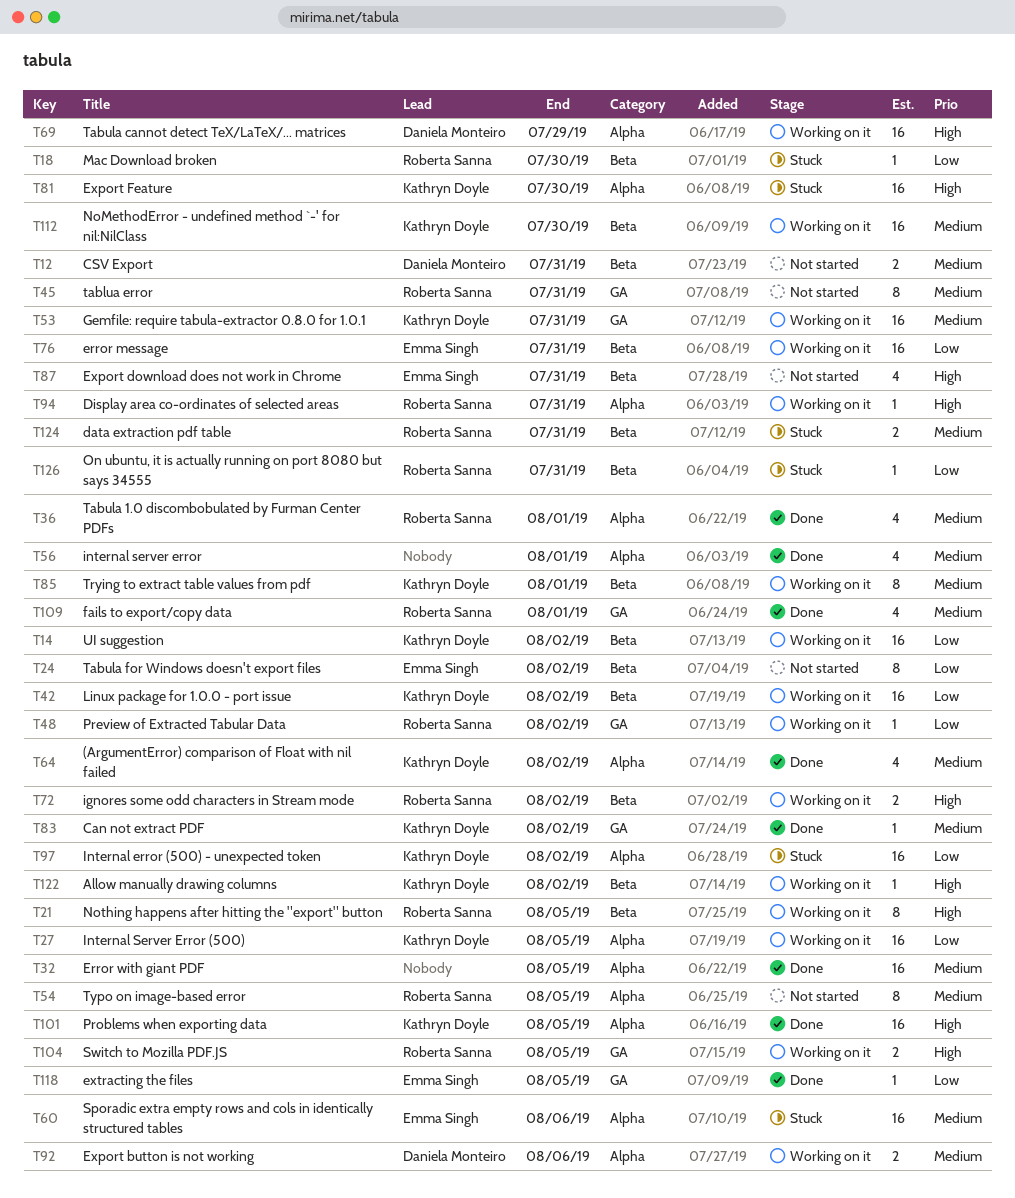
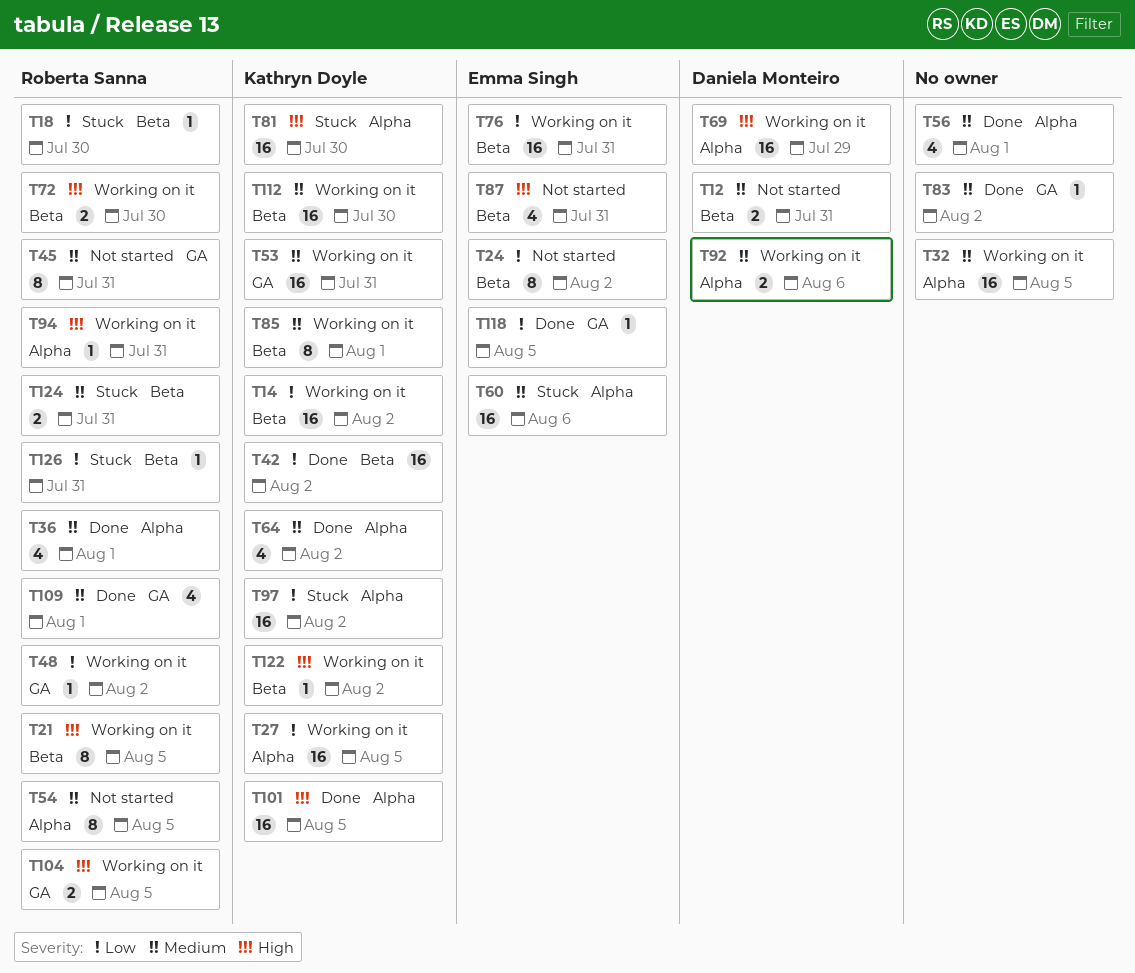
T32, status: Done -> Working on it
T42, status: Working on it -> Done
T72, due: Aug 2 -> Jul 30
T83, owner: Kathryn Doyle -> none

